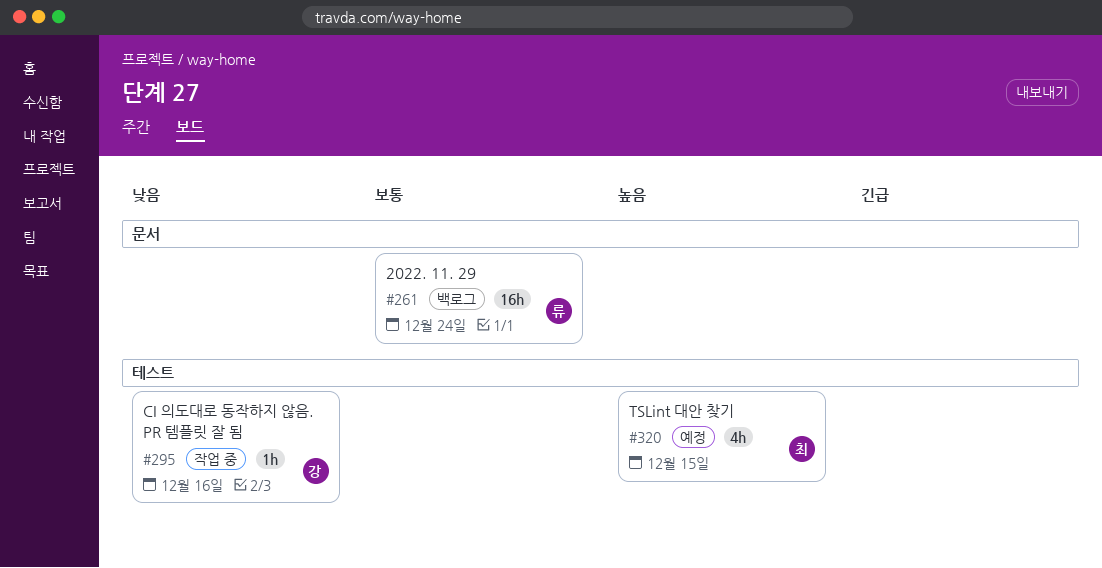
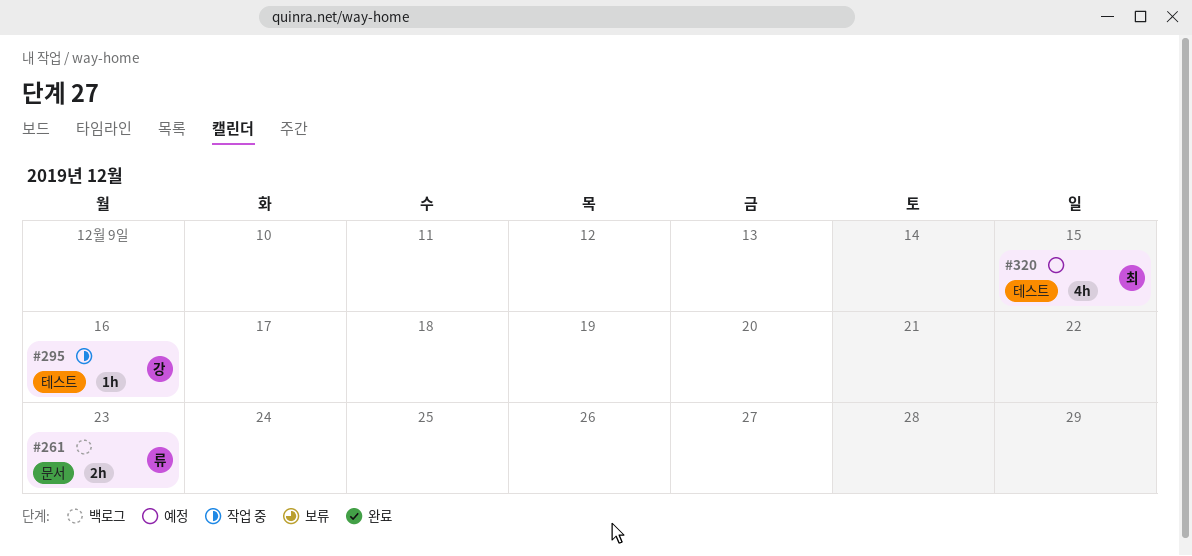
#261, estimate: 16h -> 2h
#261, due: Dec 24 -> Dec 23

